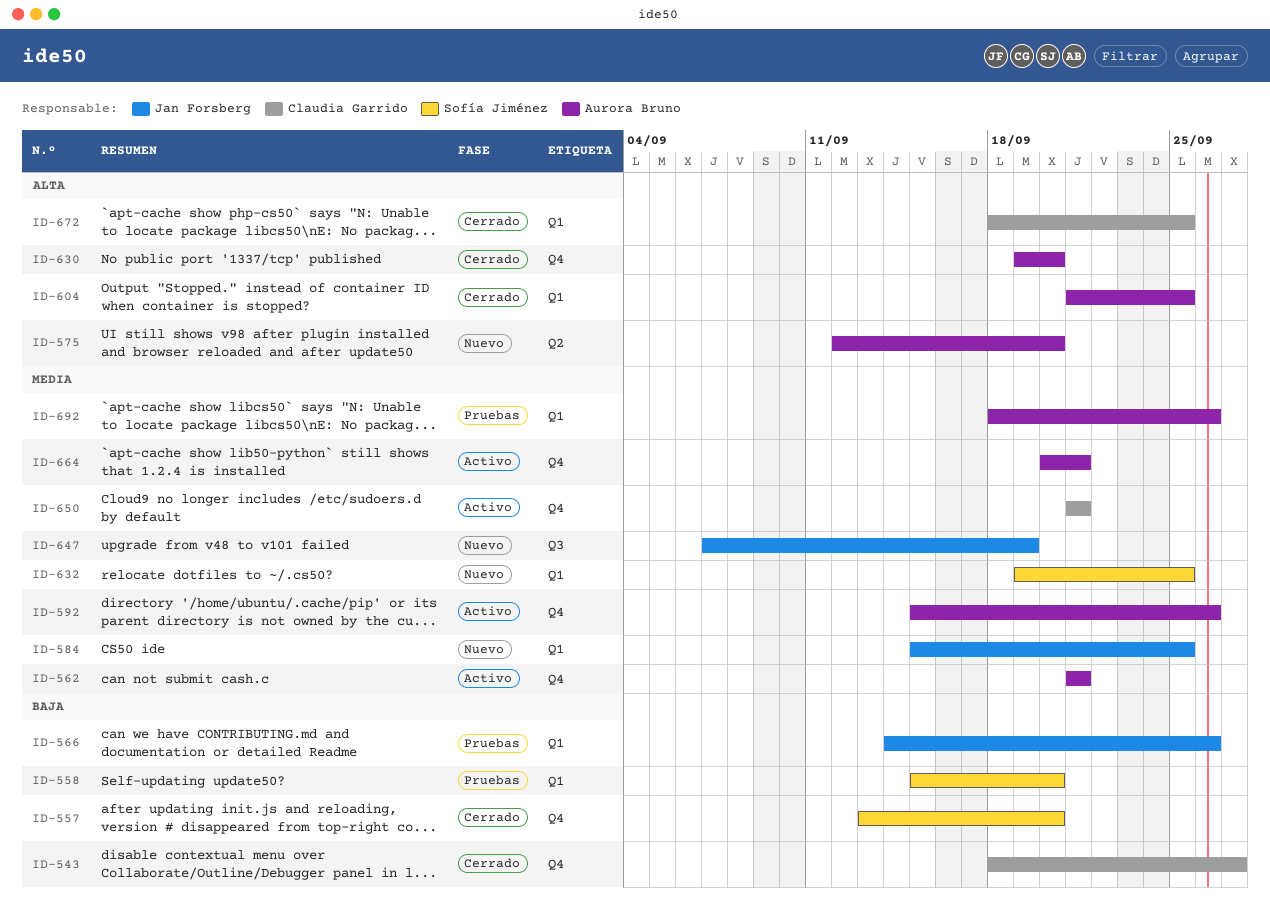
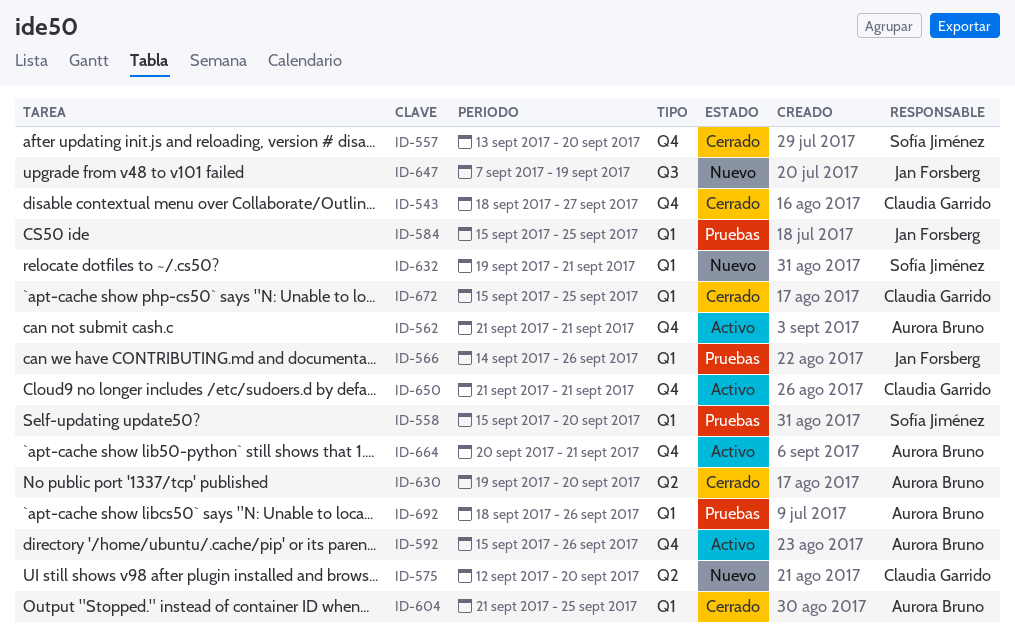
ID-575, owner: Aurora Bruno -> Claudia Garrido
ID-584, status: Nuevo -> Pruebas
ID-630, label: Q4 -> Q2
ID-632, due: Sep 25 -> Sep 21
ID-672, start: Sep 18 -> Sep 15

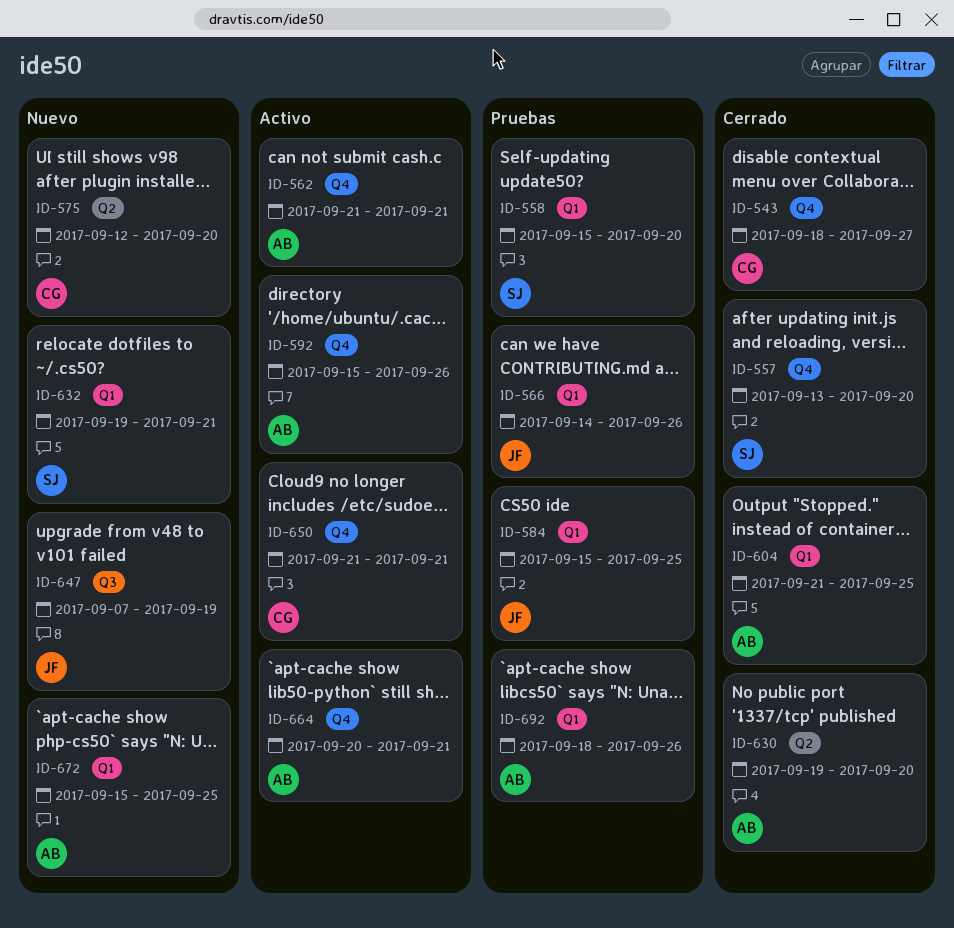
ID-672, status: Cerrado -> Nuevo
ID-672, owner: Claudia Garrido -> Aurora Bruno

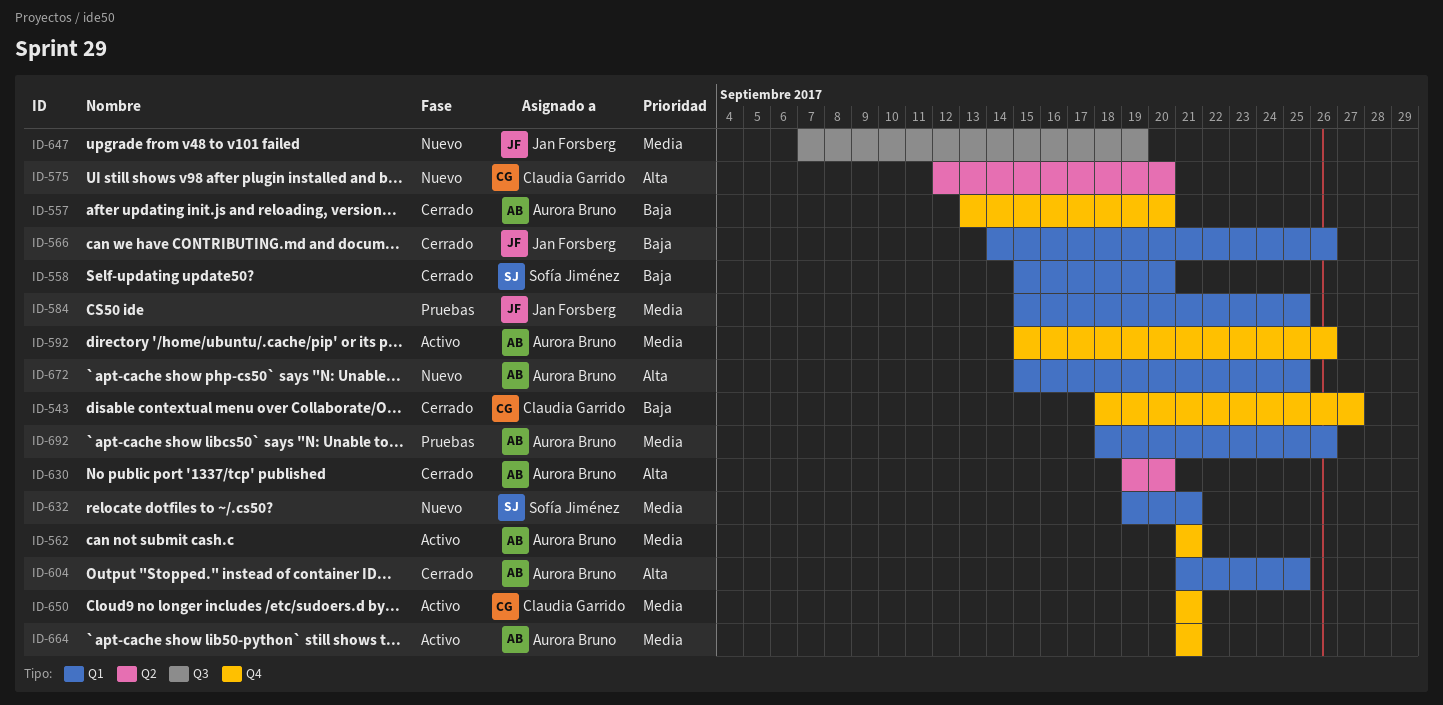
ID-557, owner: Sofía Jiménez -> Aurora Bruno
ID-558, status: Pruebas -> Cerrado
ID-566, status: Pruebas -> Cerrado
ID-664, start: Sep 20 -> Sep 21

